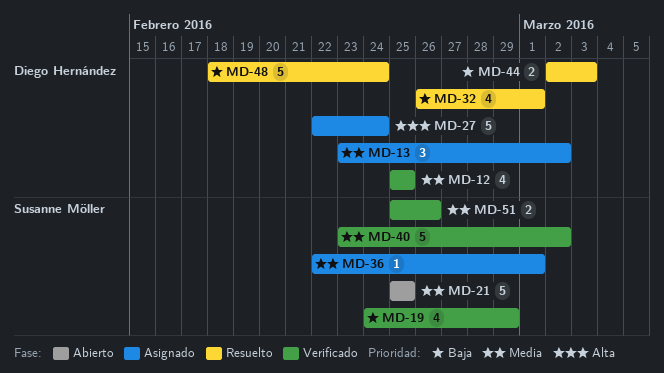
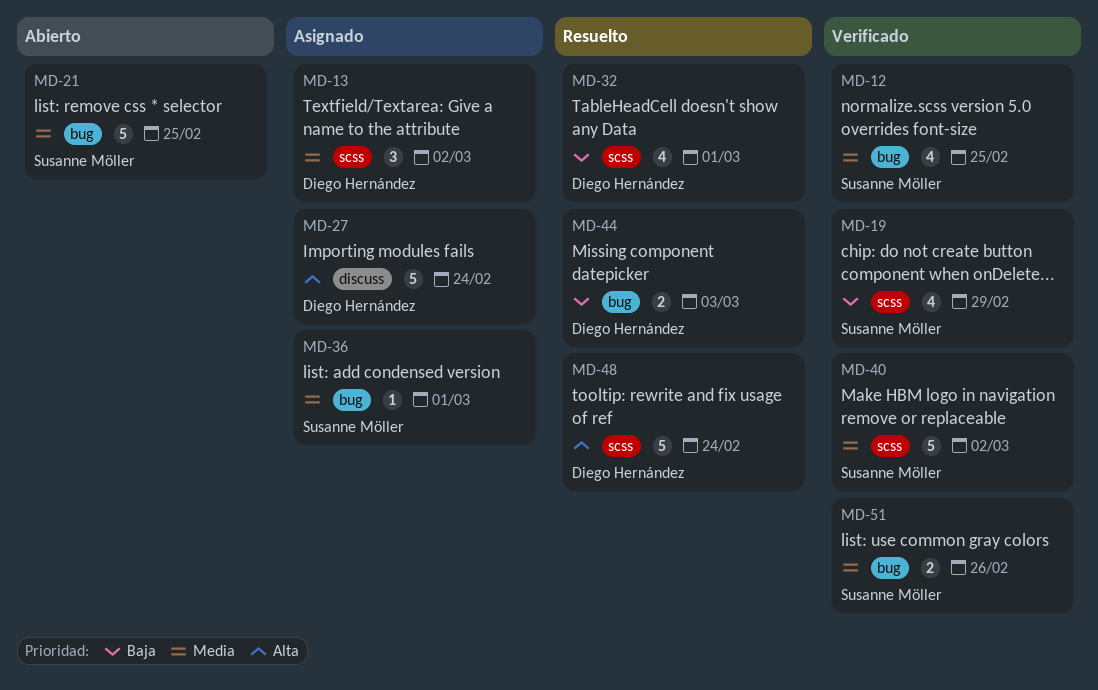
MD-12, owner: Diego Hernández -> Susanne Möller
MD-48, priority: Baja -> Alta

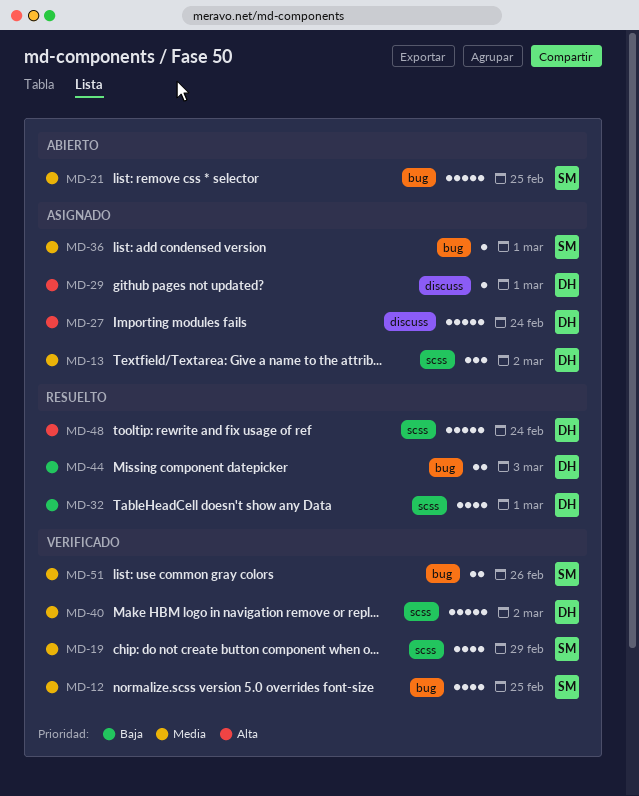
MD-19, priority: Baja -> Media
MD-29: none -> present
MD-40, owner: Susanne Möller -> Diego Hernández

